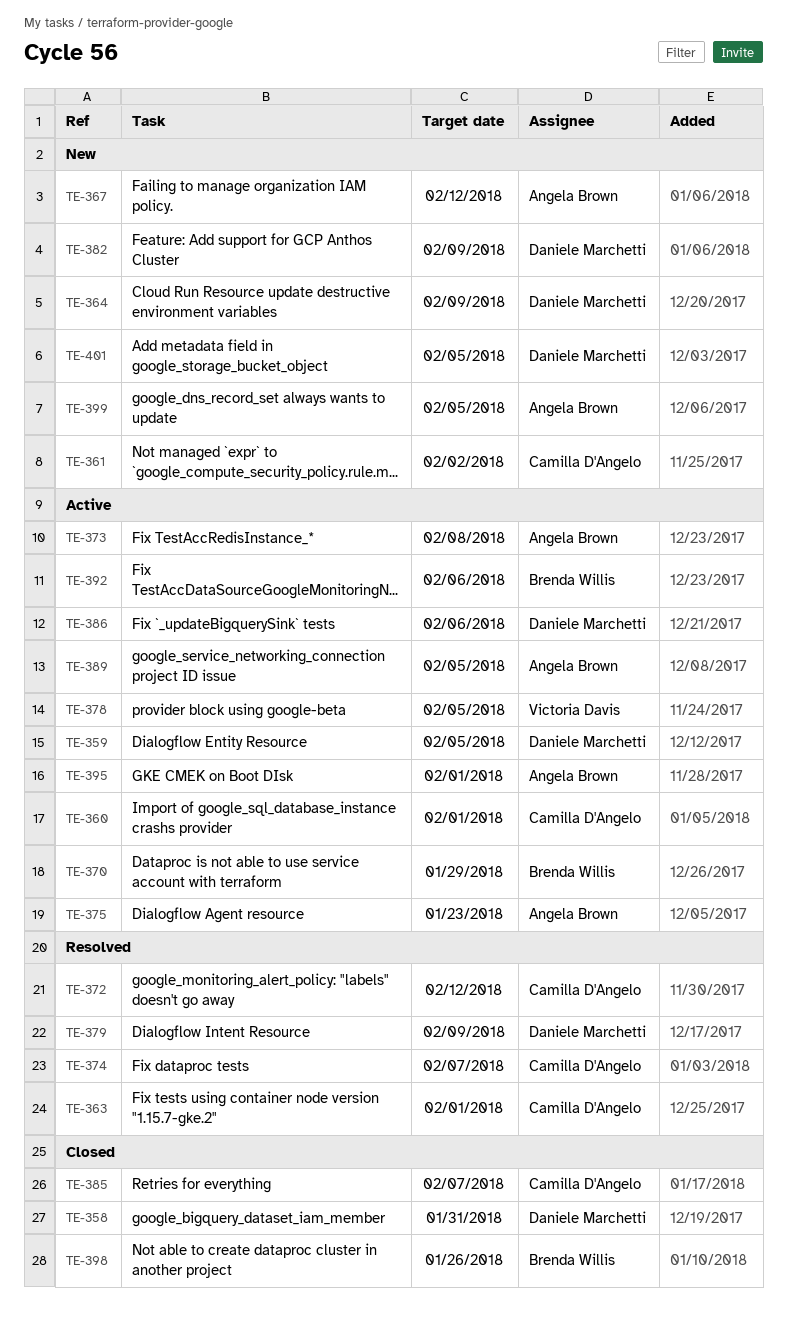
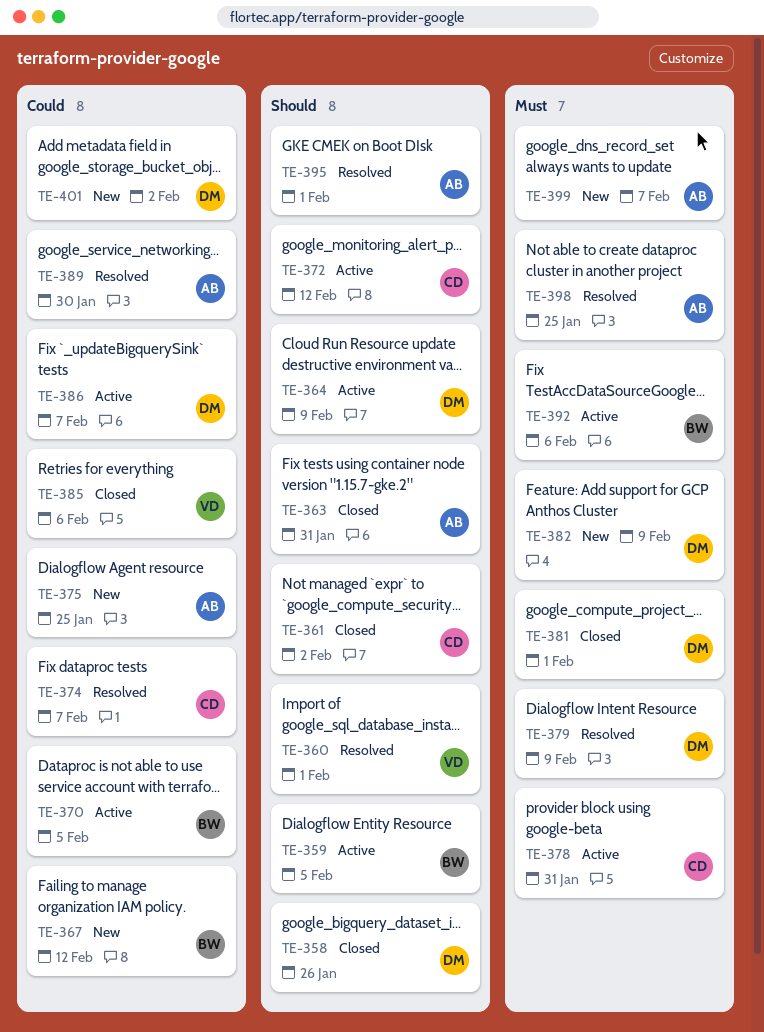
TE-358, due: Jan 31 -> Jan 26
TE-359, owner: Daniele Marchetti -> Brenda Willis
TE-360, status: Active -> Resolved
TE-360, owner: Camilla D'Angelo -> Victoria Davis
TE-361, status: New -> Closed
TE-363, status: Resolved -> Closed
TE-363, owner: Camilla D'Angelo -> Angela Brown
TE-363, due: Feb 1 -> Jan 31
TE-364, status: New -> Active
TE-367, owner: Angela Brown -> Brenda Willis
TE-370, due: Jan 29 -> Feb 5
TE-372, status: Resolved -> Active
TE-373: present -> none
TE-375, status: Active -> New
TE-375, due: Jan 23 -> Jan 25
TE-378, owner: Victoria Davis -> Camilla D'Angelo
TE-378, due: Feb 5 -> Jan 31
TE-381: none -> present
TE-385, owner: Camilla D'Angelo -> Victoria Davis
TE-385, due: Feb 7 -> Feb 6
TE-386, due: Feb 6 -> Feb 7
TE-389, status: Active -> Resolved
TE-389, due: Feb 5 -> Jan 30
TE-395, status: Active -> Resolved
TE-398, status: Closed -> Resolved
TE-398, owner: Brenda Willis -> Angela Brown
TE-398, due: Jan 26 -> Jan 25
TE-399, due: Feb 5 -> Feb 7
TE-401, due: Feb 5 -> Feb 2

